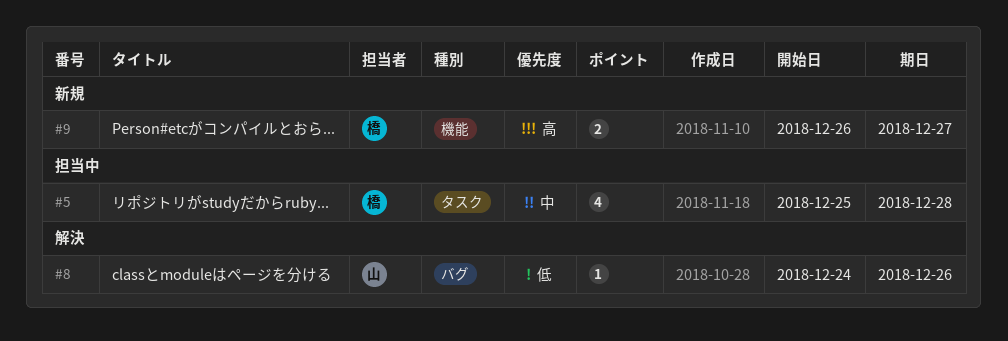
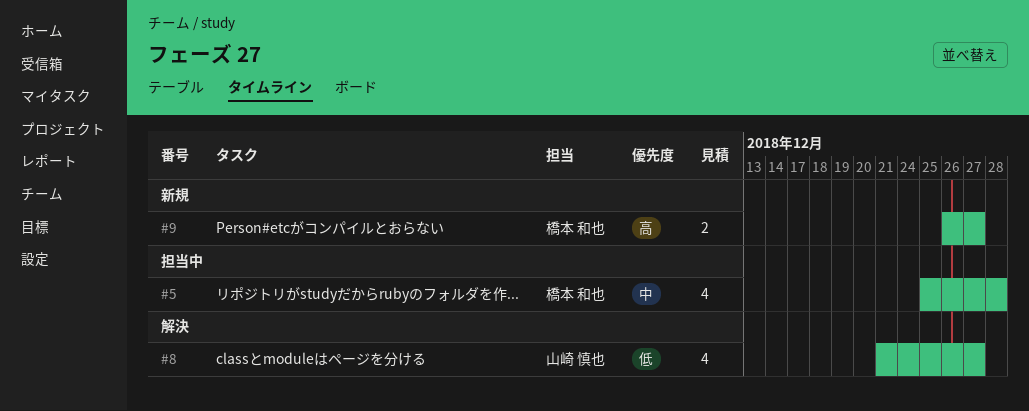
#8, estimate: 1 -> 4
#8, start: Dec 24 -> Dec 21
#8, due: Dec 26 -> Dec 27

